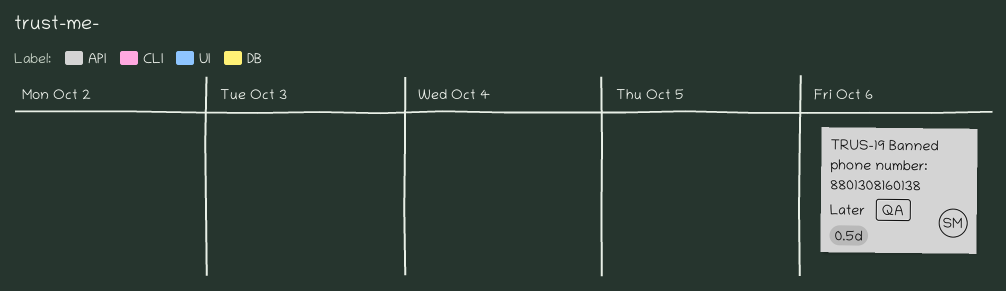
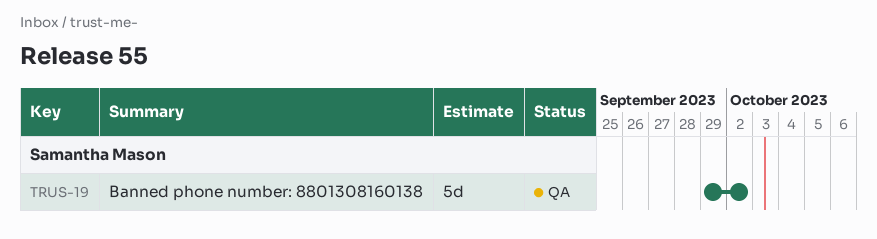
TRUS-19, estimate: 0.5d -> 5d
TRUS-19, due: Oct 6 -> Oct 2

